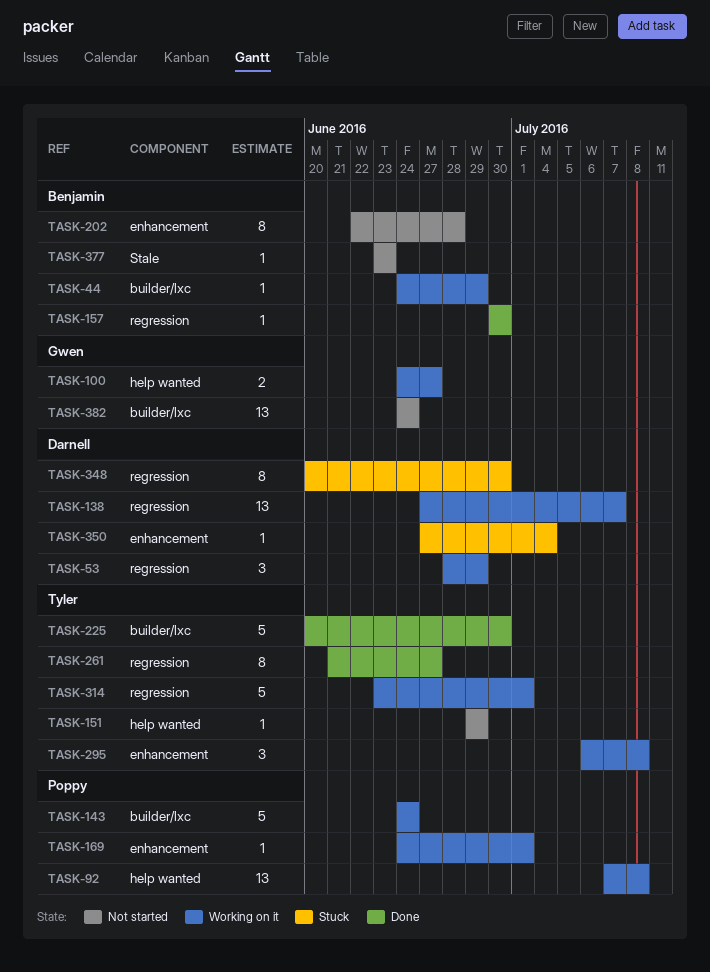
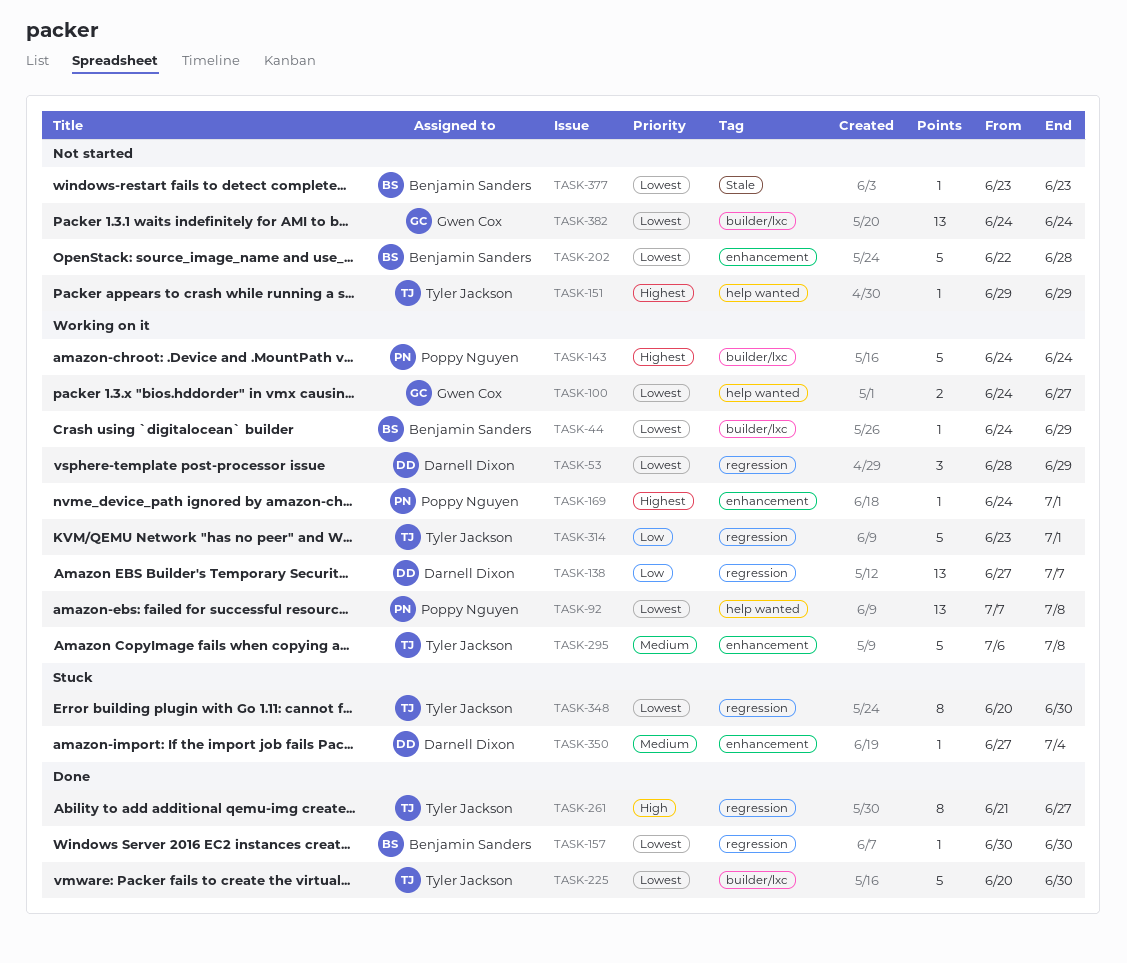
TASK-202, estimate: 8 -> 5
TASK-295, estimate: 3 -> 5
TASK-348, owner: Darnell Dixon -> Tyler Jackson

